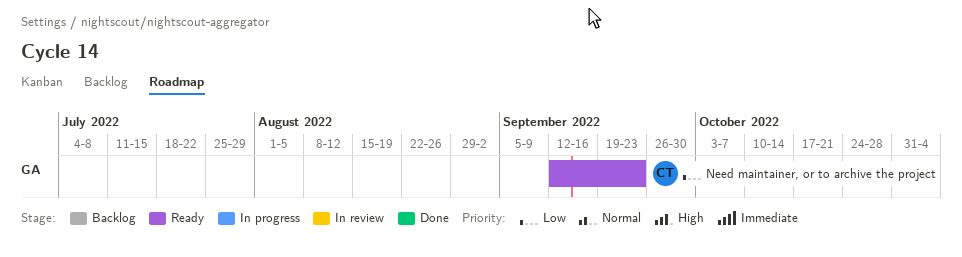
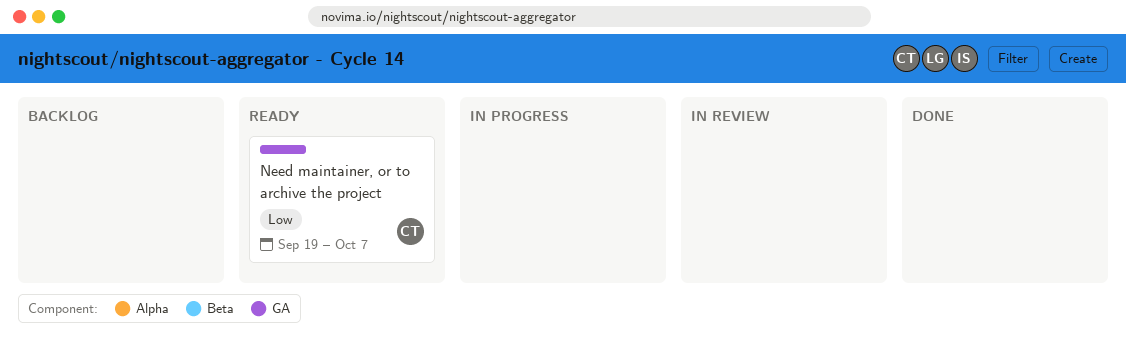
Need maintainer, or to archive the project, start: Sep 12 -> Sep 19
Need maintainer, or to archive the project, due: Sep 23 -> Oct 7

